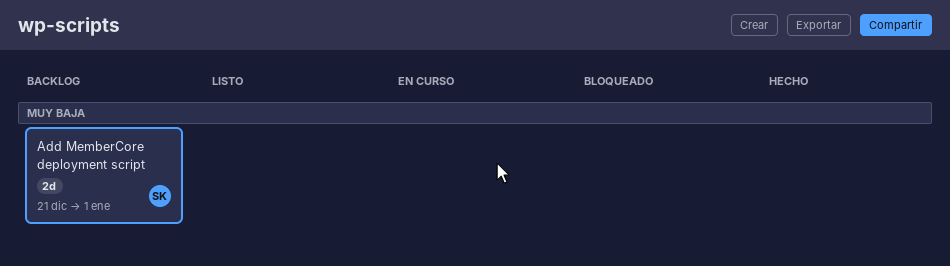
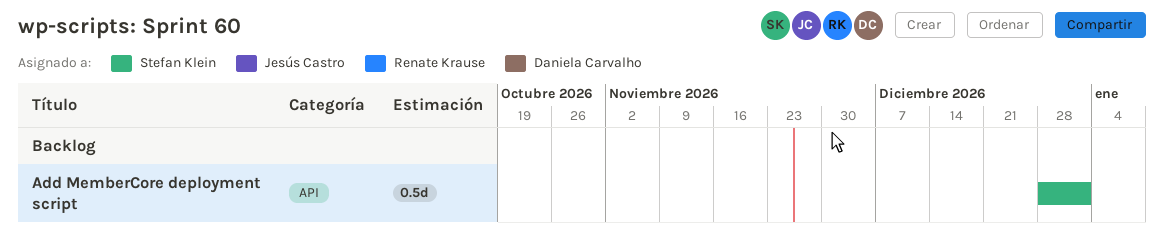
Add MemberCore deployment script, estimate: 2d -> 0.5d
Add MemberCore deployment script, start: Dec 21 -> Dec 28

